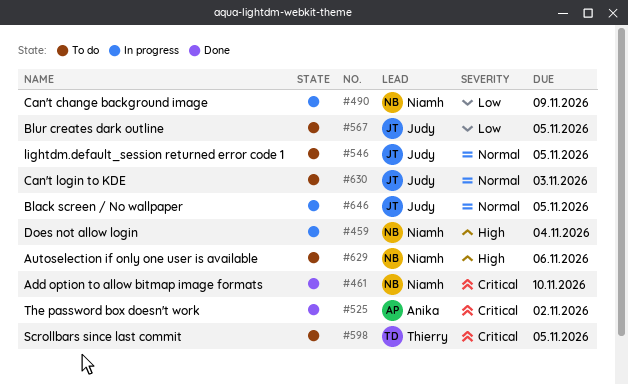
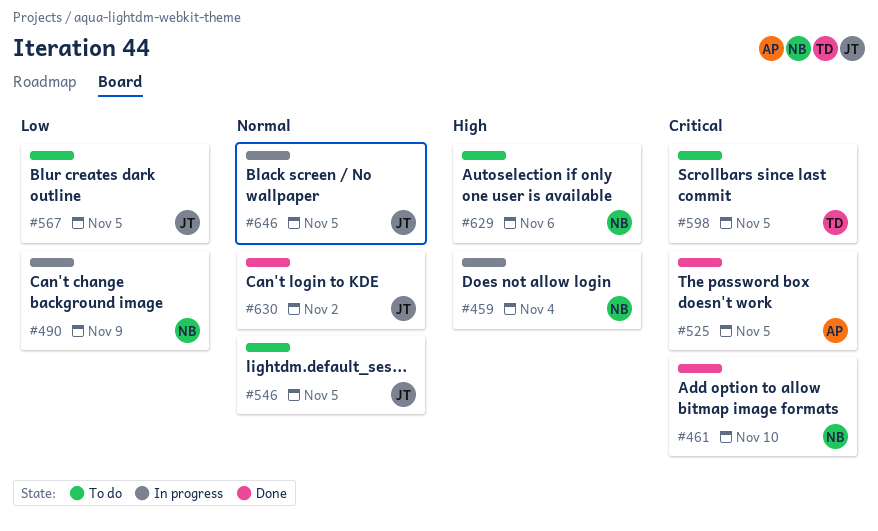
#525, due: Nov 2 -> Nov 5
#630, status: To do -> Done
#630, due: Nov 3 -> Nov 2

